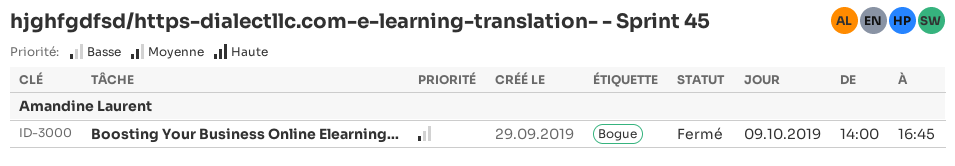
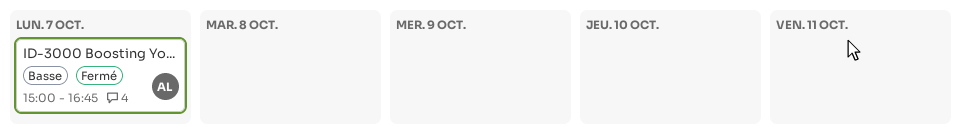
ID-3000, day: Oct 9 -> Oct 7
ID-3000, begins: 14:00 -> 15:00

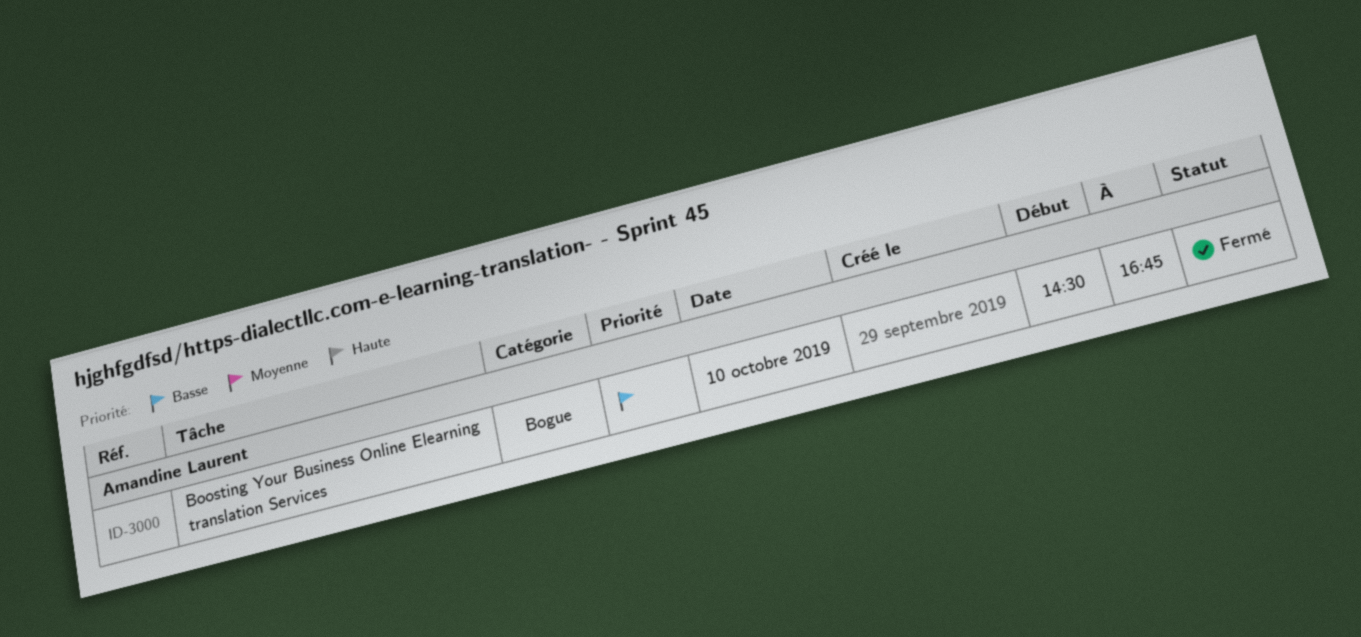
ID-3000, day: Oct 7 -> Oct 10
ID-3000, begins: 15:00 -> 14:30

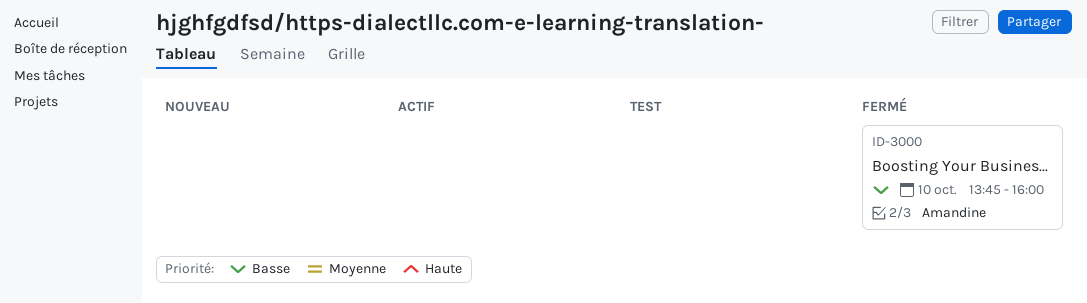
ID-3000, begins: 14:30 -> 13:45
ID-3000, ends: 16:45 -> 16:00

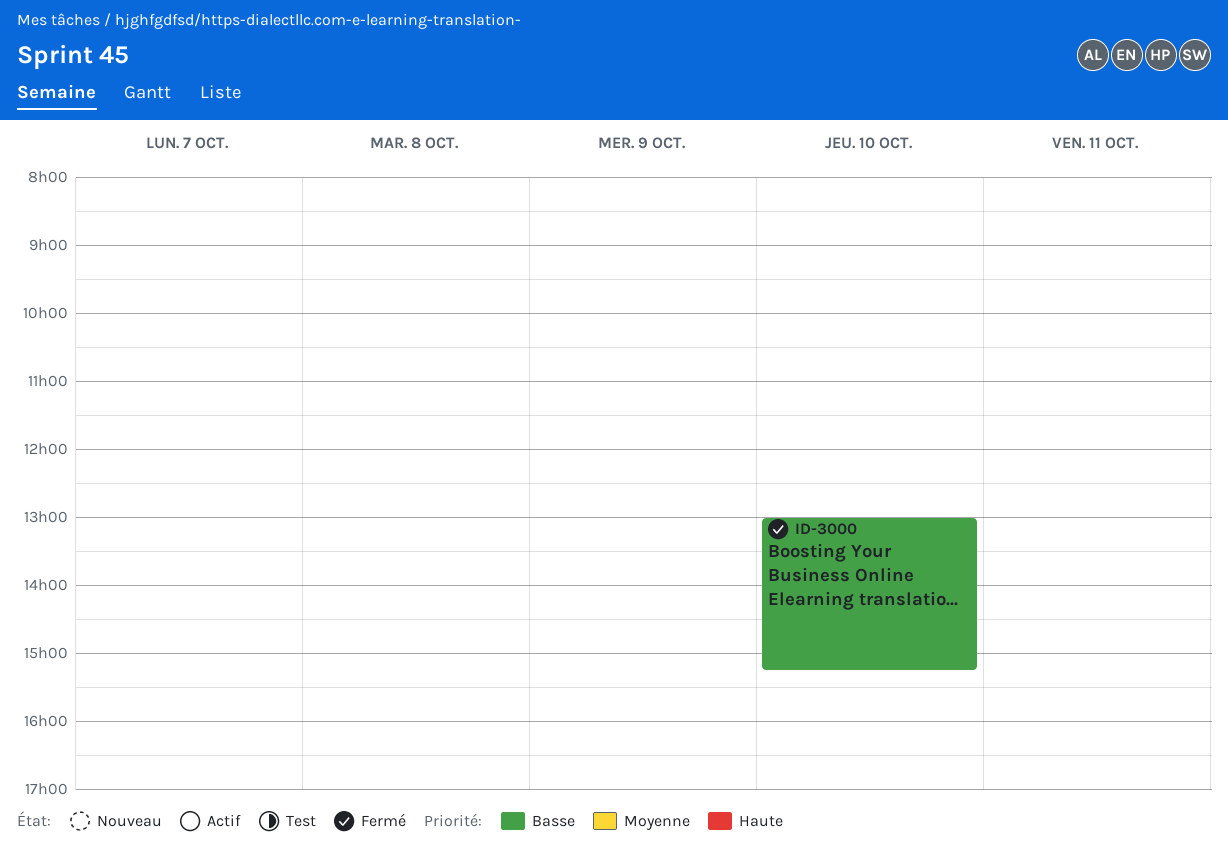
ID-3000, begins: 13:45 -> 13:00
ID-3000, ends: 16:00 -> 15:15

